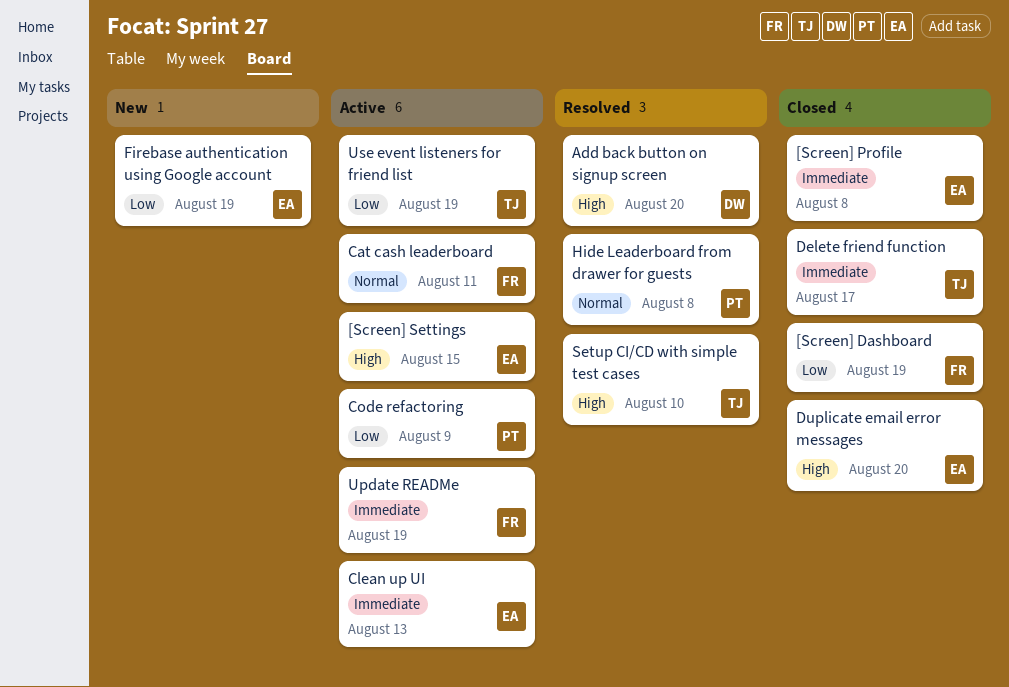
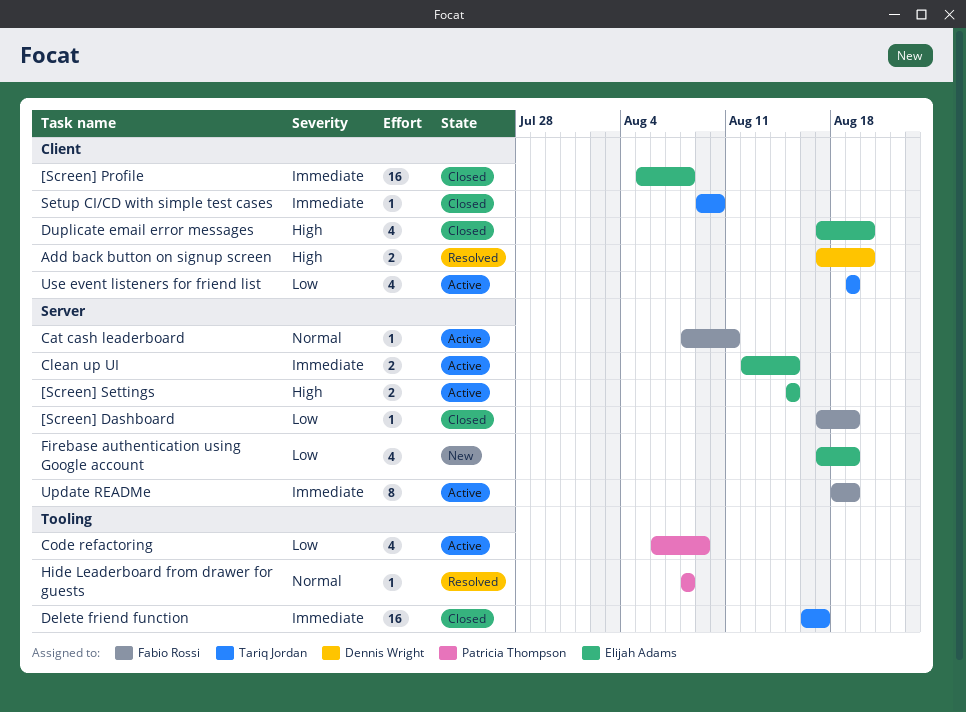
Clean up UI, due: Aug 13 -> Aug 15
Setup CI/CD with simple test cases, status: Resolved -> Closed
Setup CI/CD with simple test cases, priority: High -> Immediate

